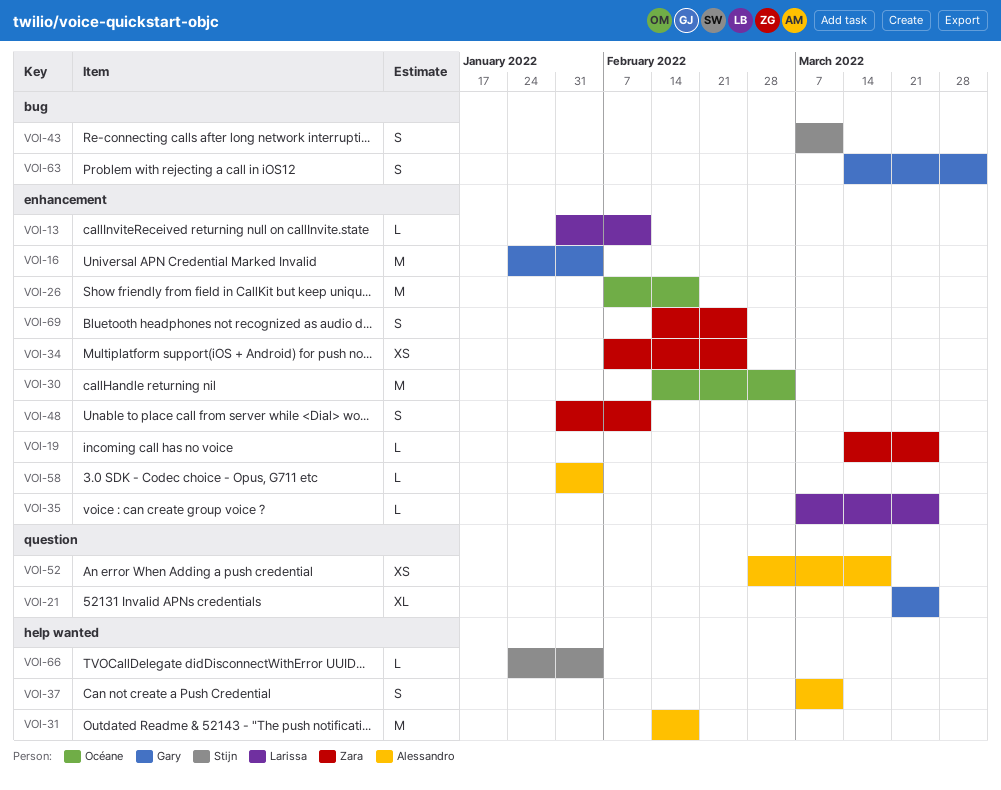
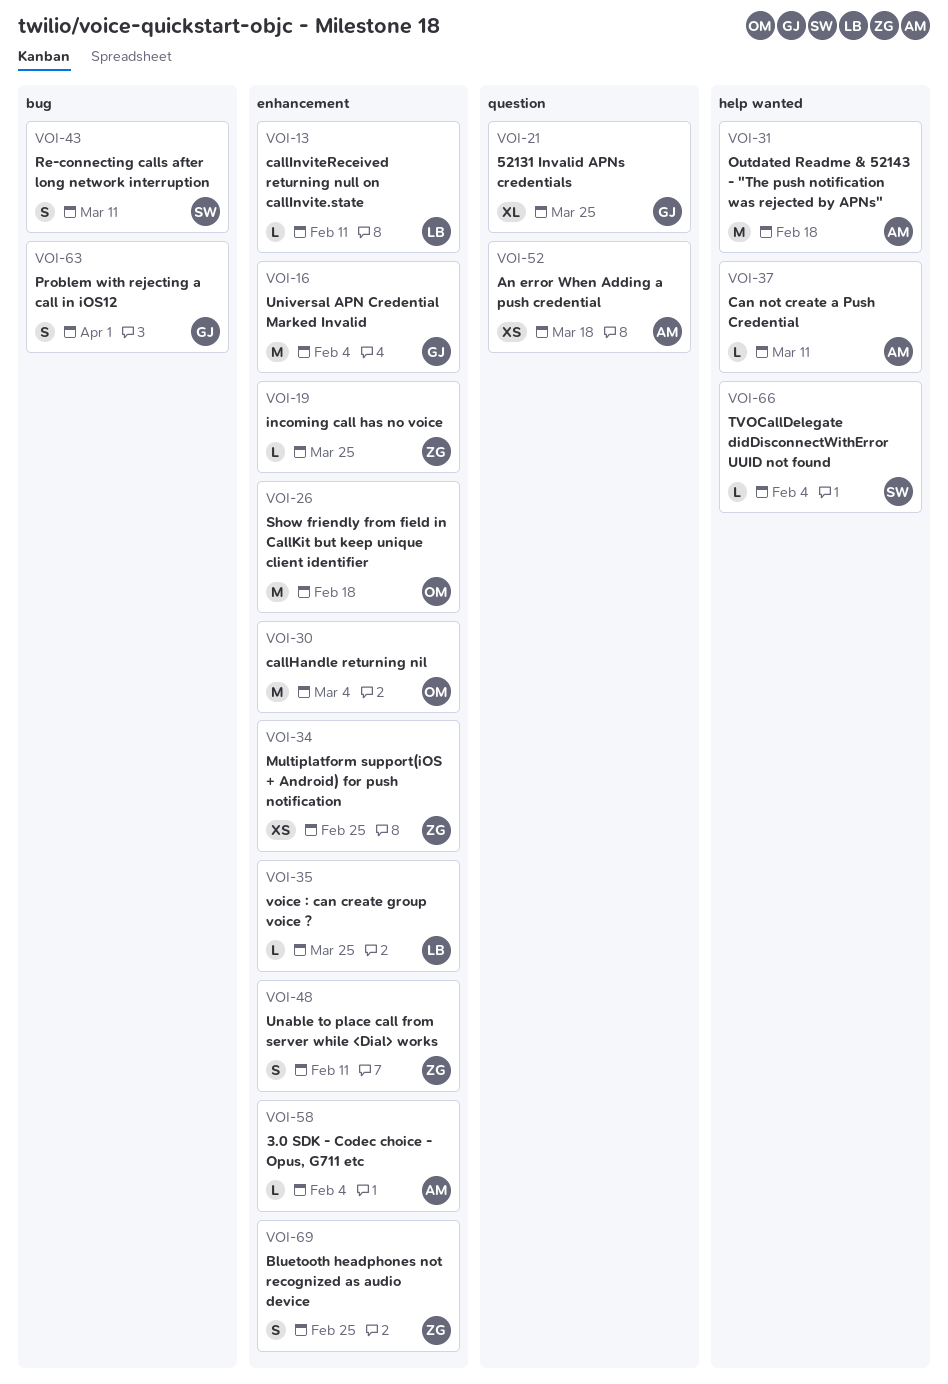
VOI-37, estimate: S -> L

